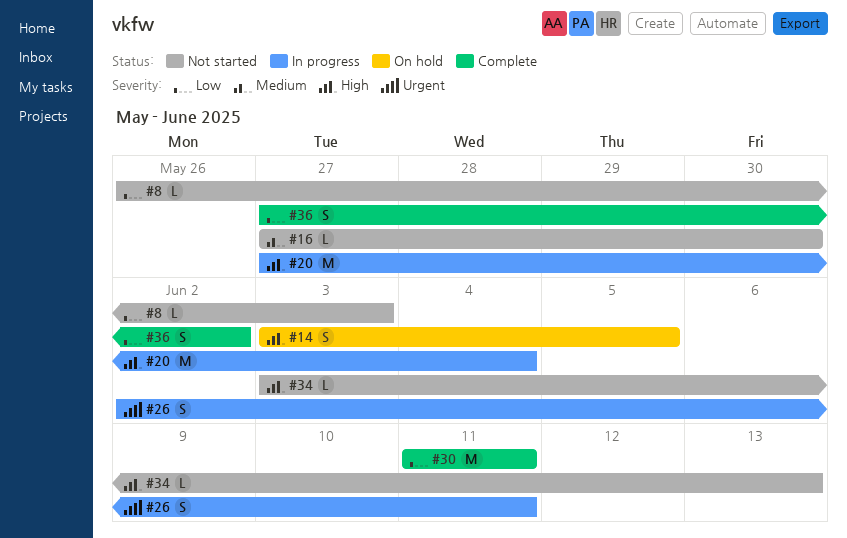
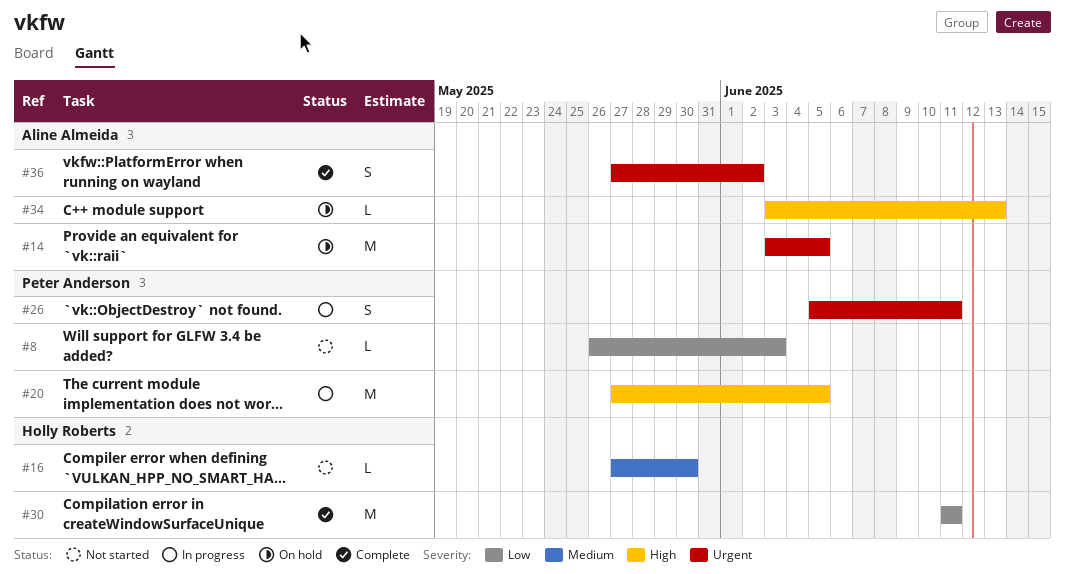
#14, priority: High -> Urgent
#14, estimate: S -> M
#20, due: Jun 4 -> Jun 5
#26, start: Jun 2 -> Jun 5
#34, status: Not started -> On hold
#36, priority: Low -> Urgent

